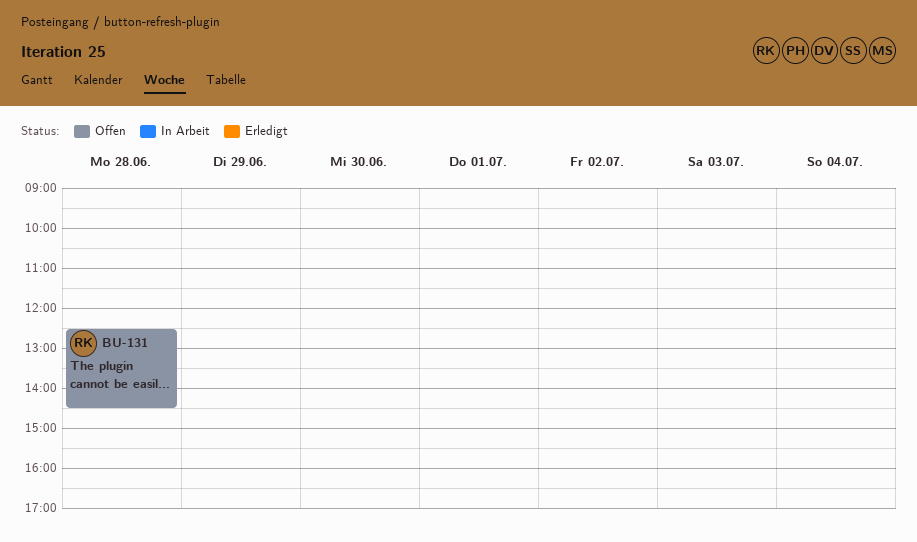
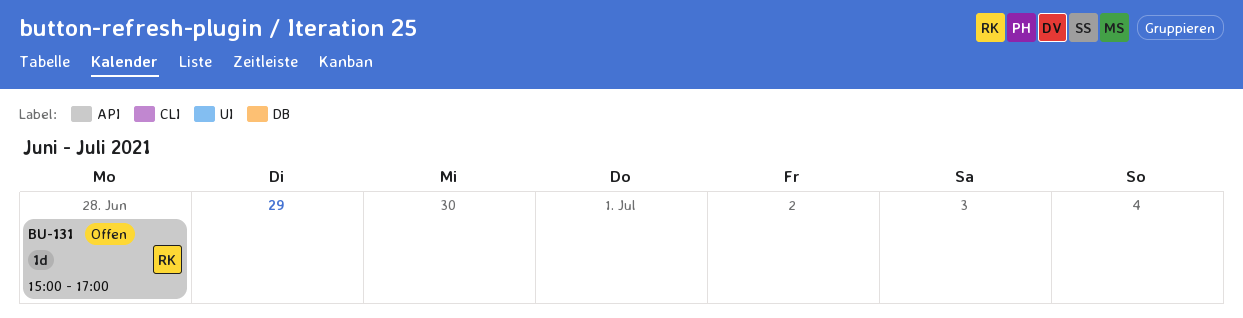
BU-131, begins: 12:30 -> 15:00
BU-131, ends: 14:30 -> 17:00

